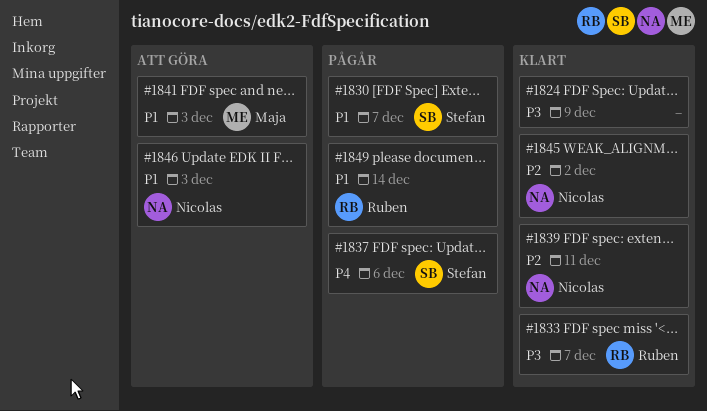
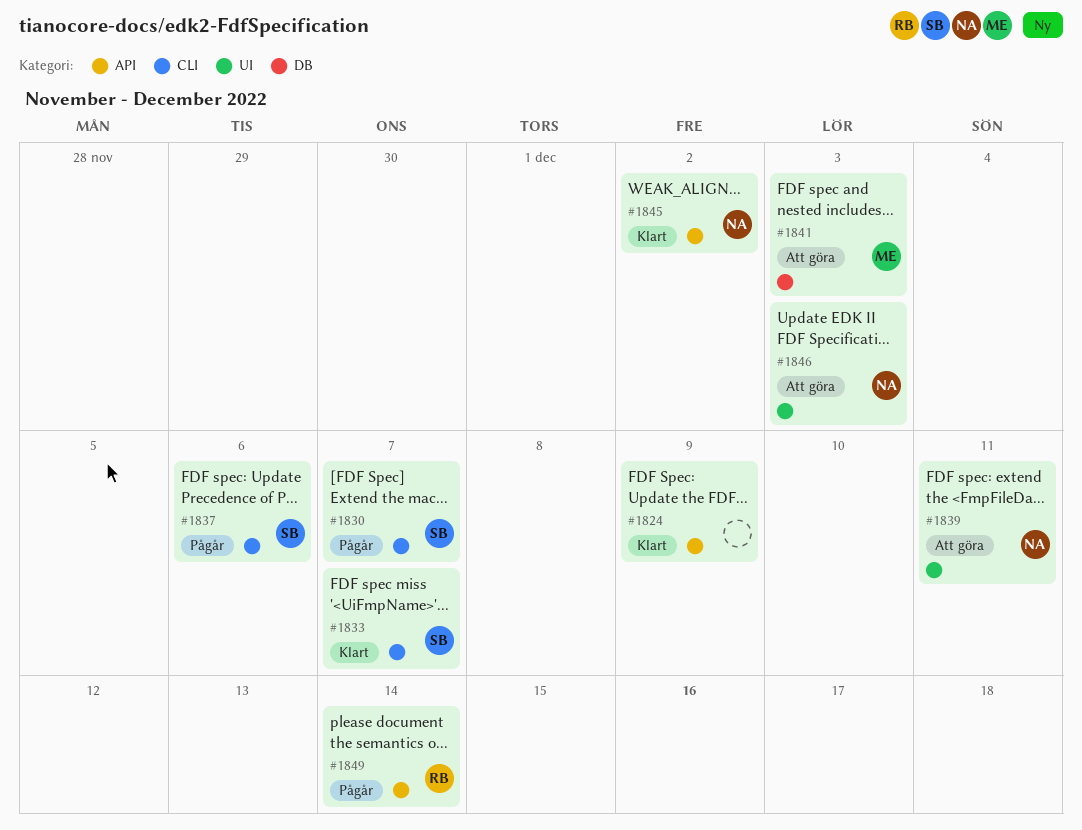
#1833, owner: Ruben -> Stefan
#1839, status: Klart -> Att göra

